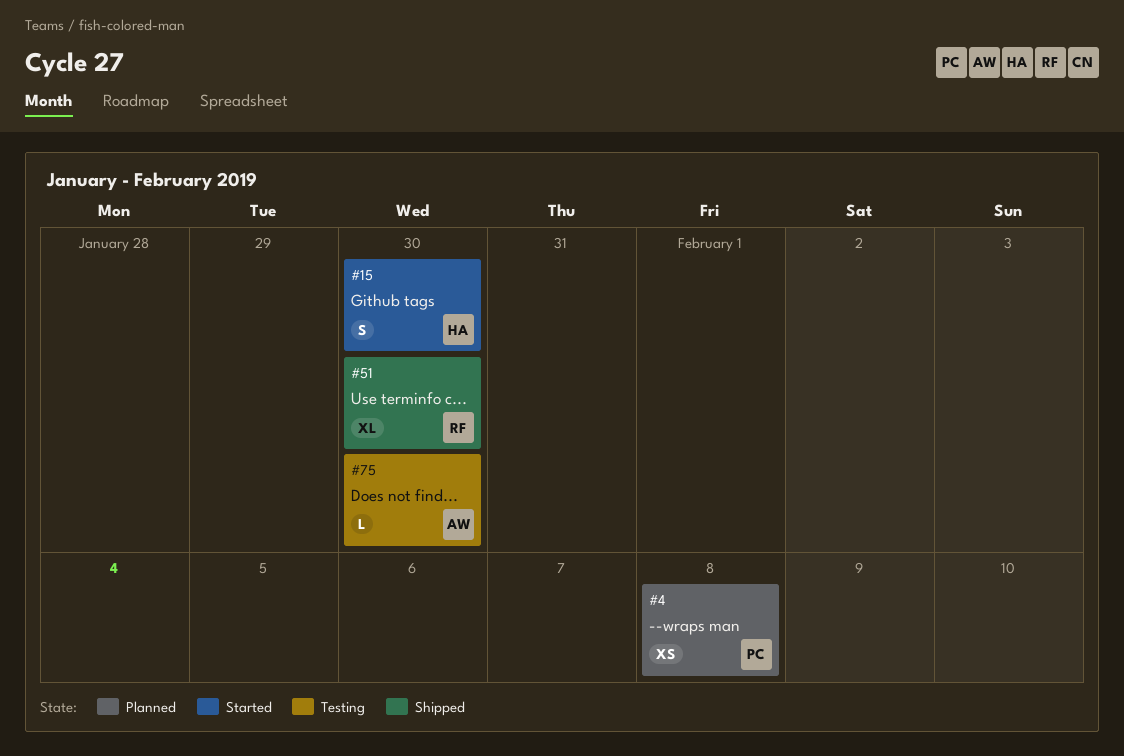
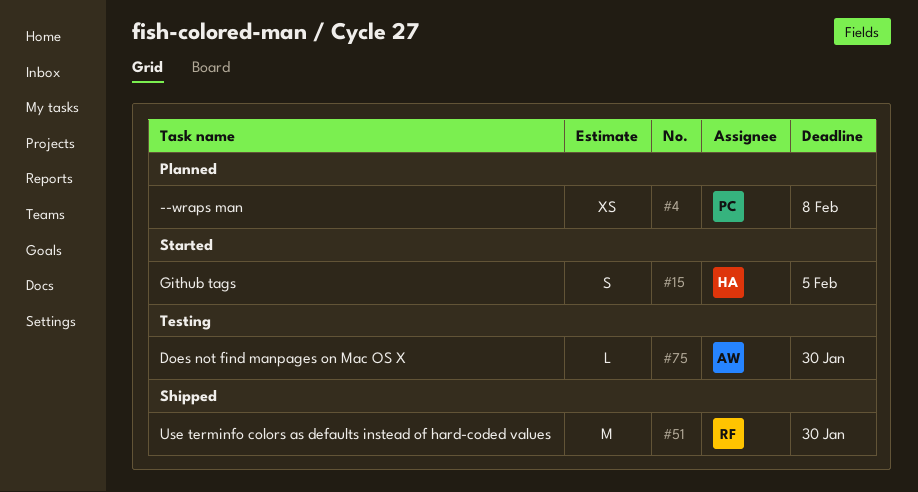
#15, due: Jan 30 -> Feb 5
#51, estimate: XL -> M

